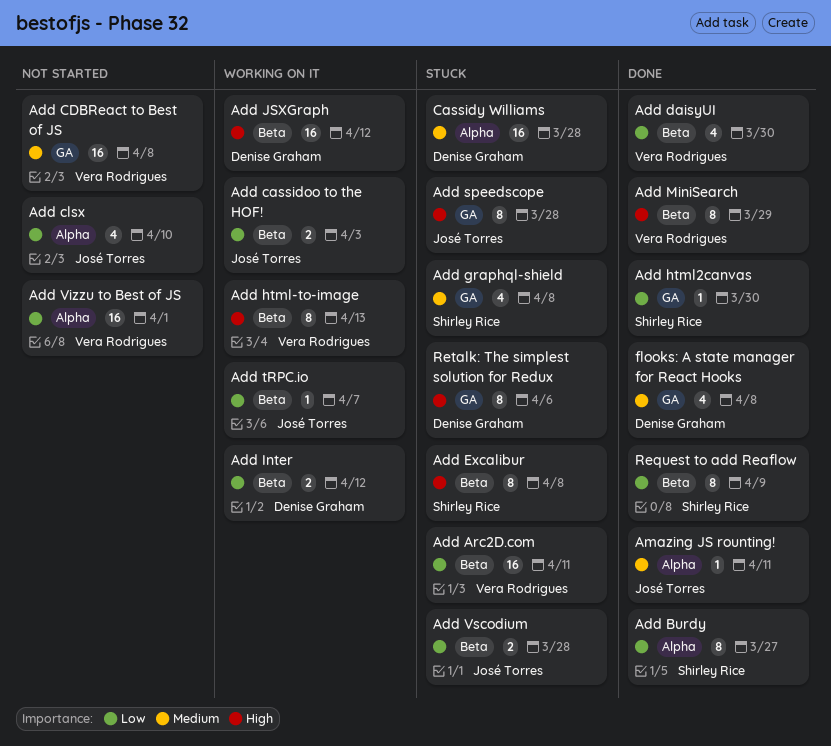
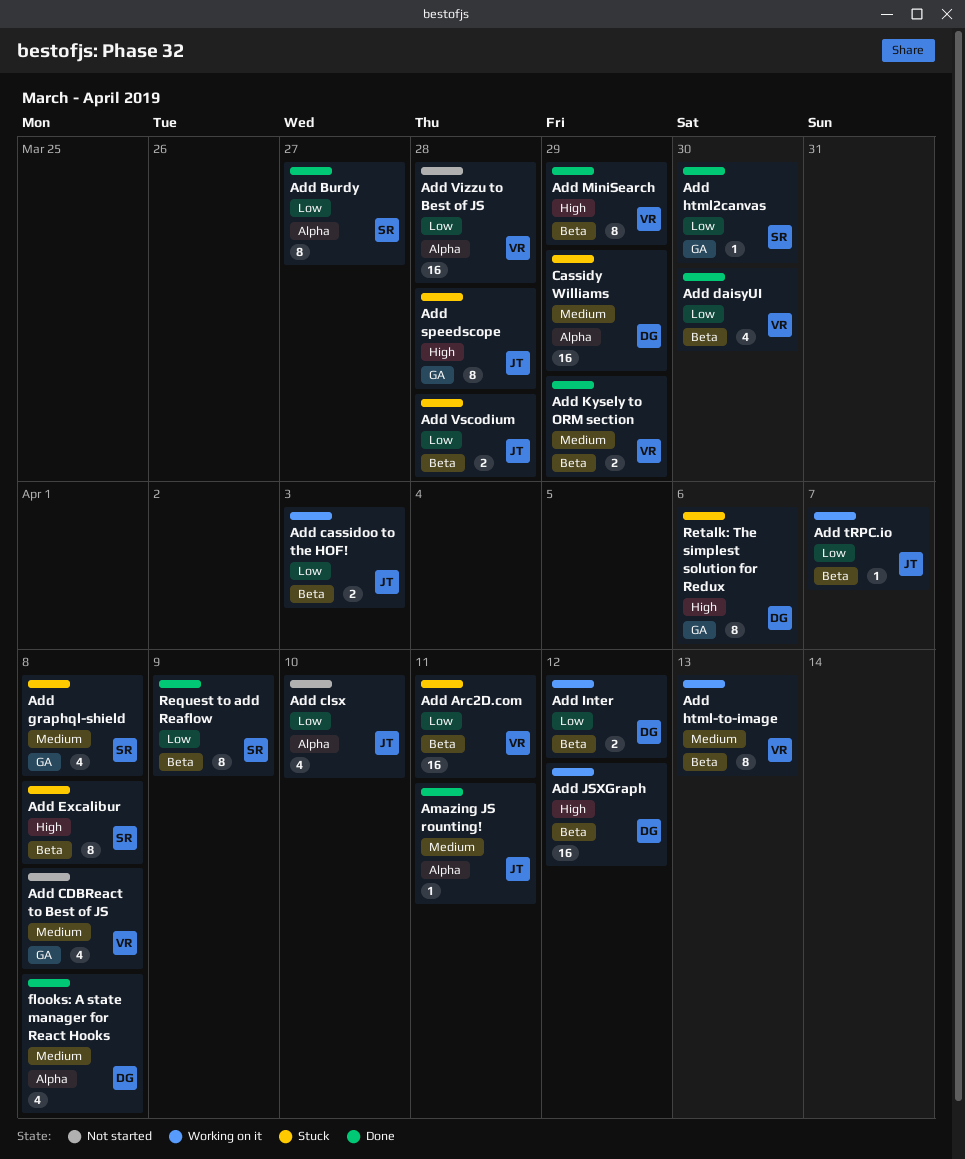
Add CDBReact to Best of JS, estimate: 16 -> 4
Add html-to-image, priority: High -> Medium
Add Kysely to ORM section: none -> present
Add Vizzu to Best of JS, due: Apr 1 -> Mar 28
Cassidy Williams, due: Mar 28 -> Mar 29
flooks: A state manager for React Hooks, label: GA -> Alpha

